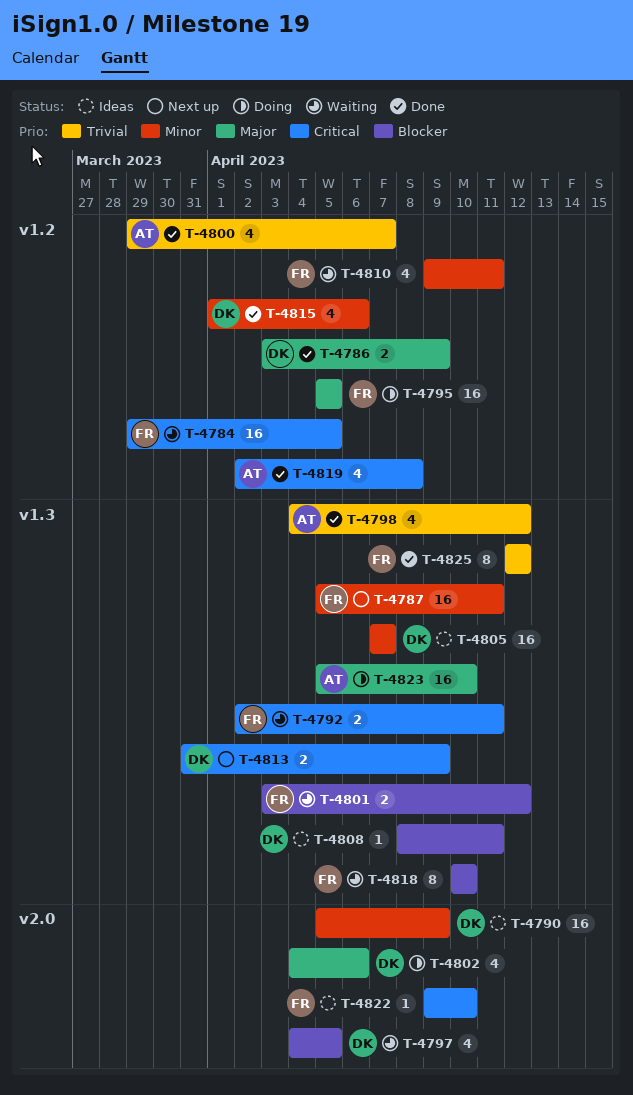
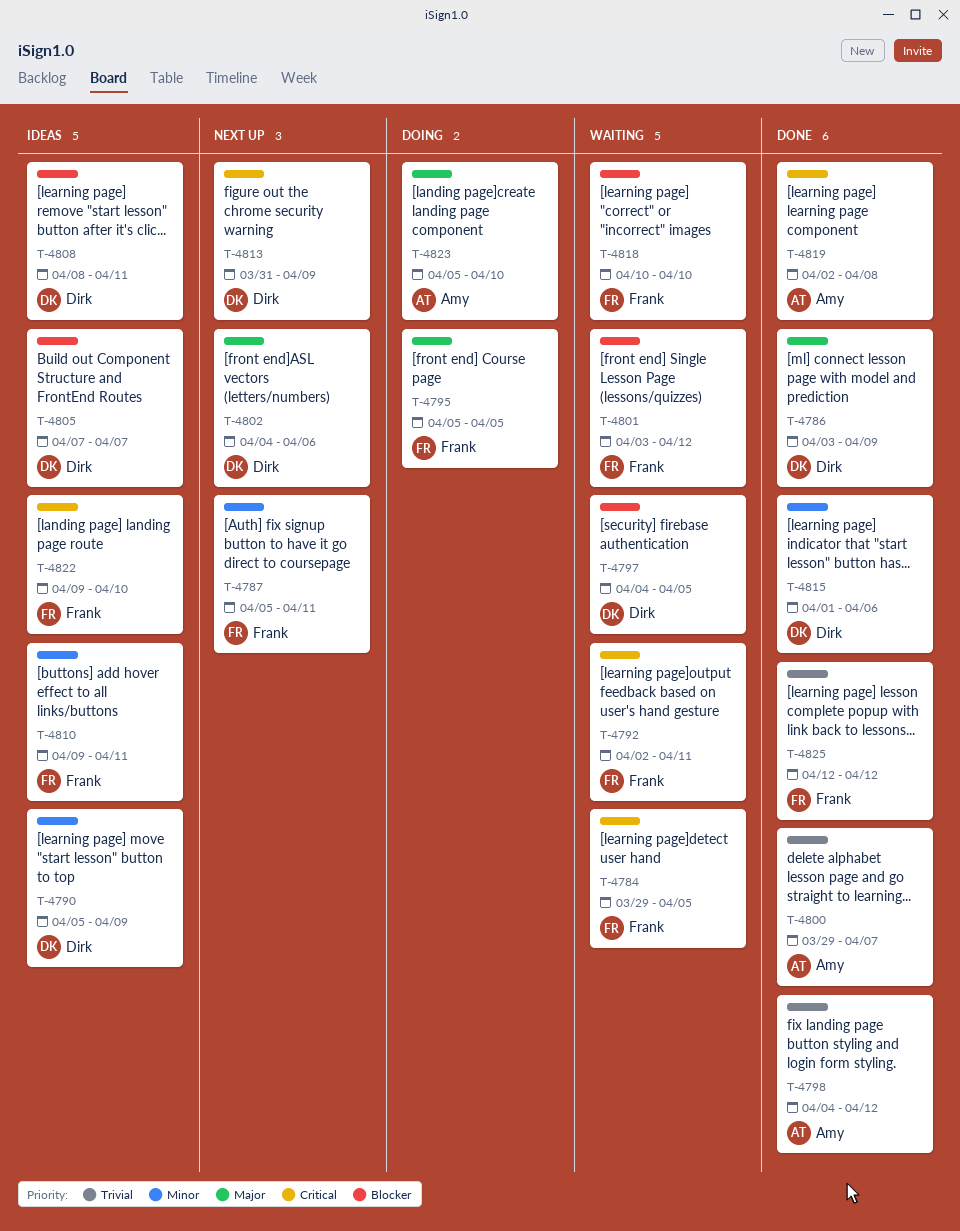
T-4802, status: Doing -> Next up
T-4805, priority: Minor -> Blocker
T-4810, status: Waiting -> Ideas

